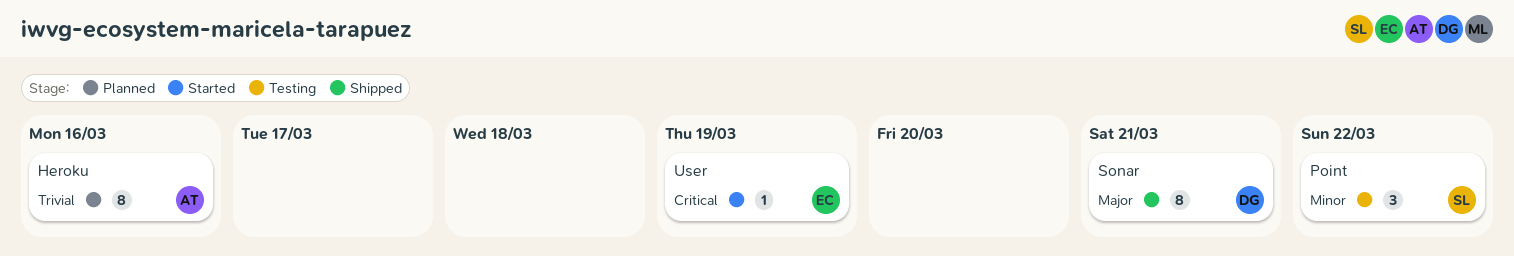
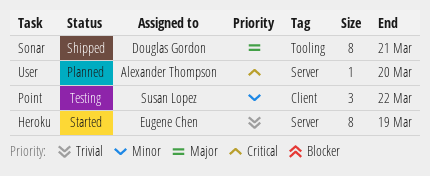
Heroku, status: Planned -> Started
Heroku, owner: Alexander Thompson -> Eugene Chen
Heroku, due: Mar 16 -> Mar 19
User, status: Started -> Planned
User, owner: Eugene Chen -> Alexander Thompson
User, due: Mar 19 -> Mar 20

